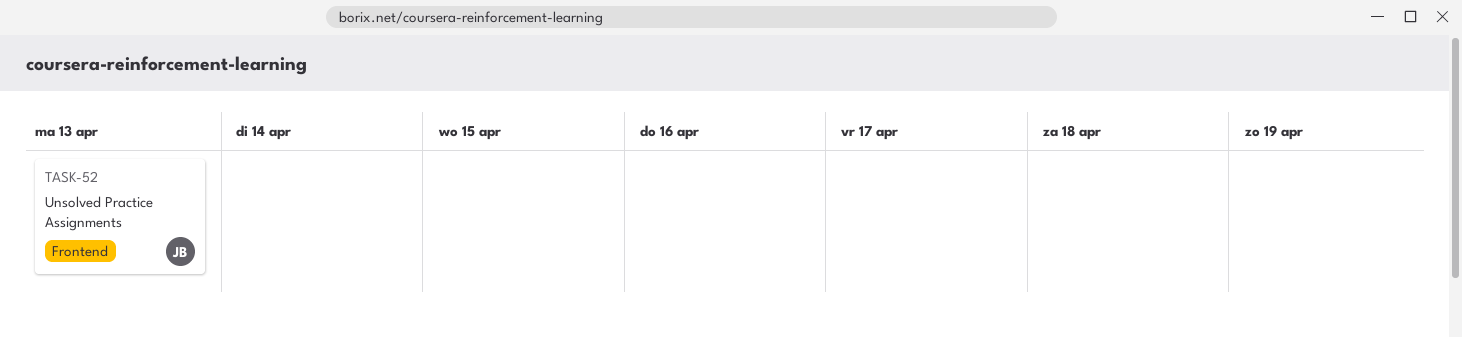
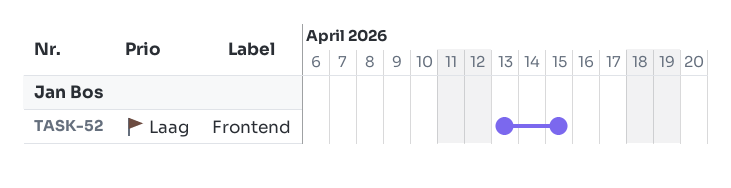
TASK-52, due: Apr 13 -> Apr 15

